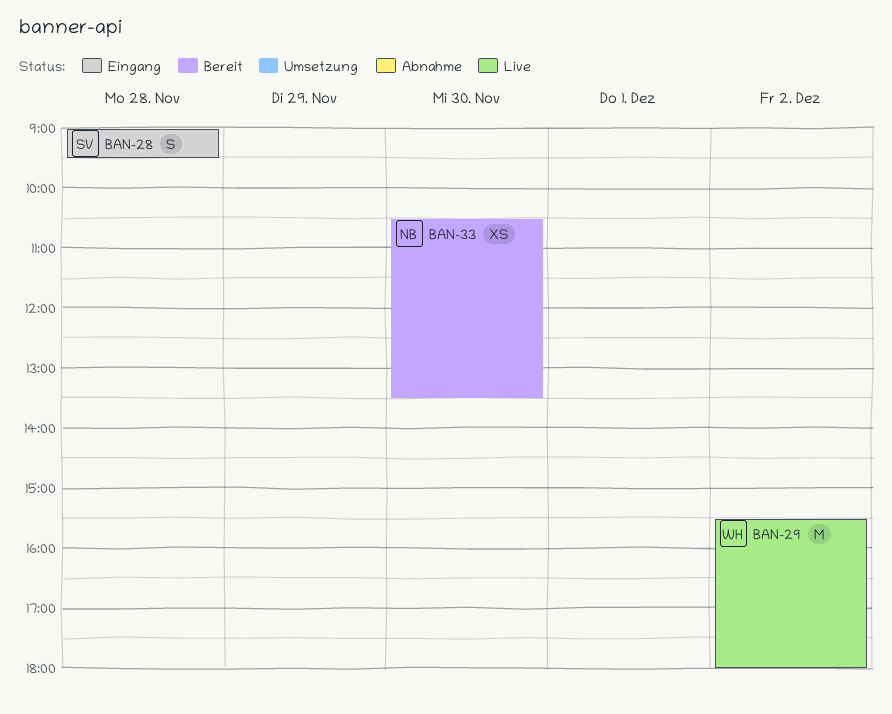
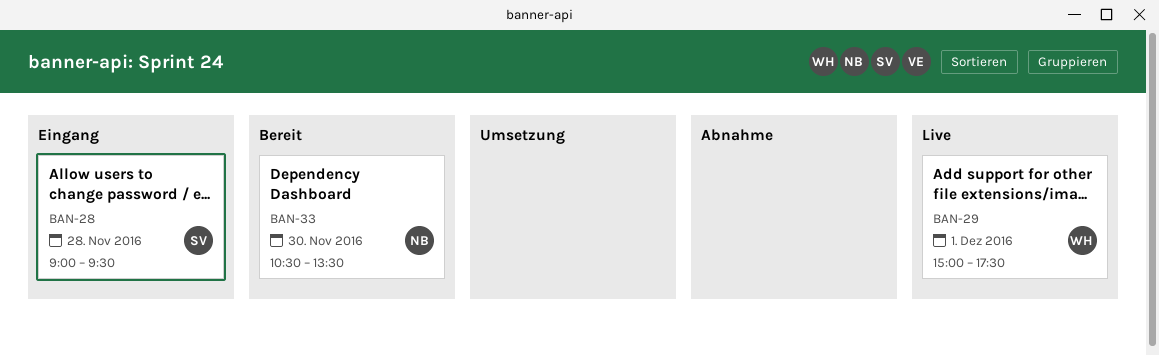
BAN-29, day: Dec 2 -> Dec 1
BAN-29, begins: 15:30 -> 15:00
BAN-29, ends: 18:00 -> 17:30

